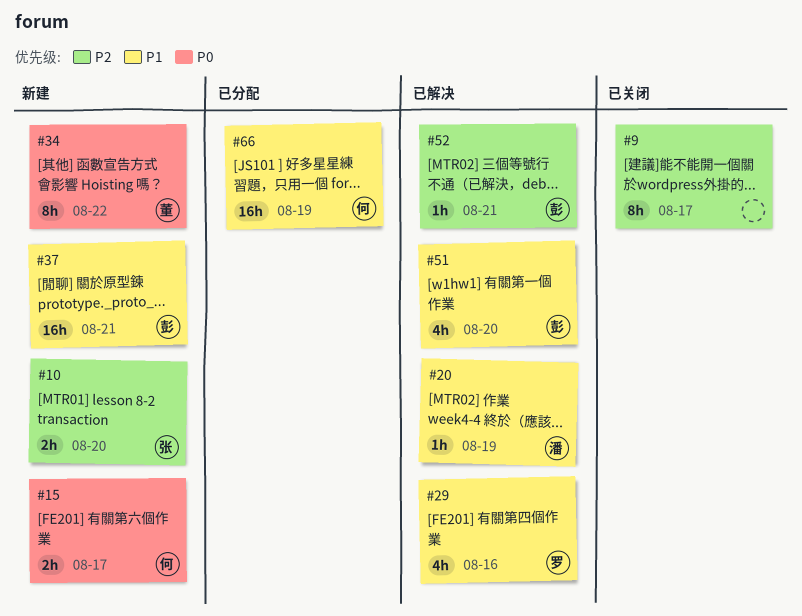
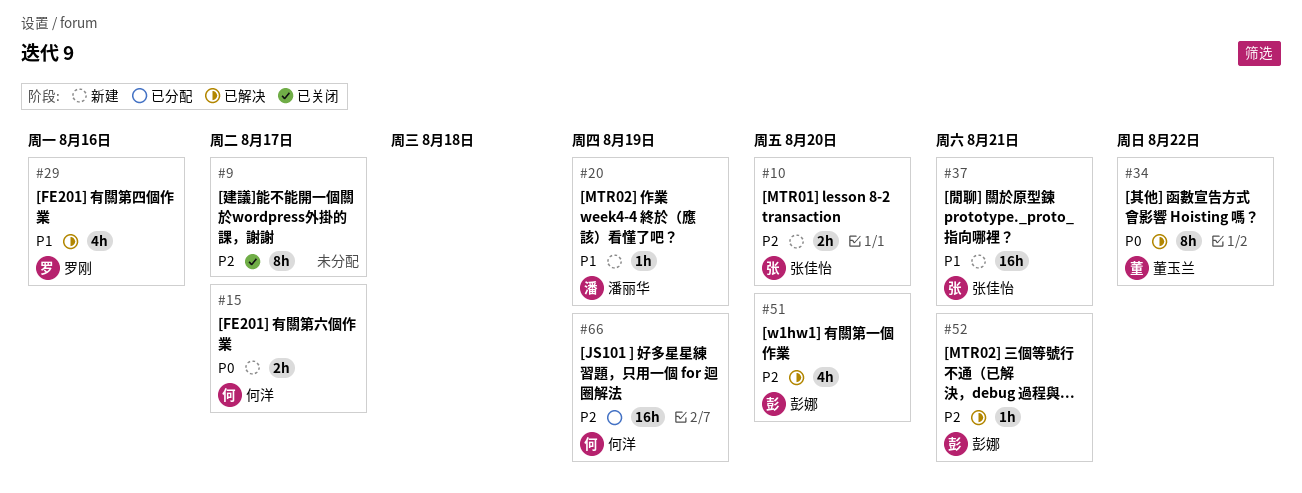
#20, status: 已解决 -> 新建
#34, status: 新建 -> 已解决
#37, owner: 彭娜 -> 张佳怡
#51, priority: P1 -> P2
#66, priority: P1 -> P2

